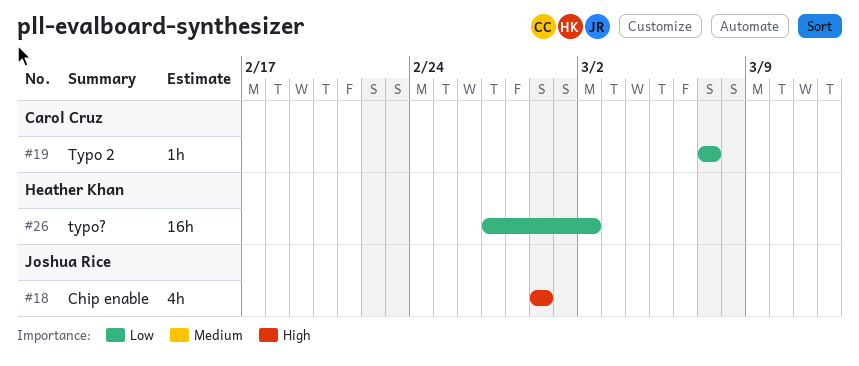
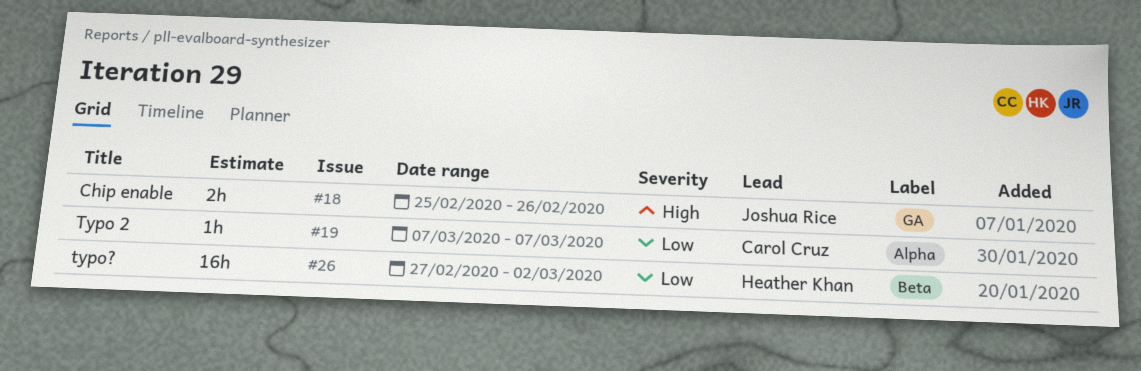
#18, estimate: 4h -> 2h
#18, start: Feb 29 -> Feb 25
#18, due: Feb 29 -> Feb 26

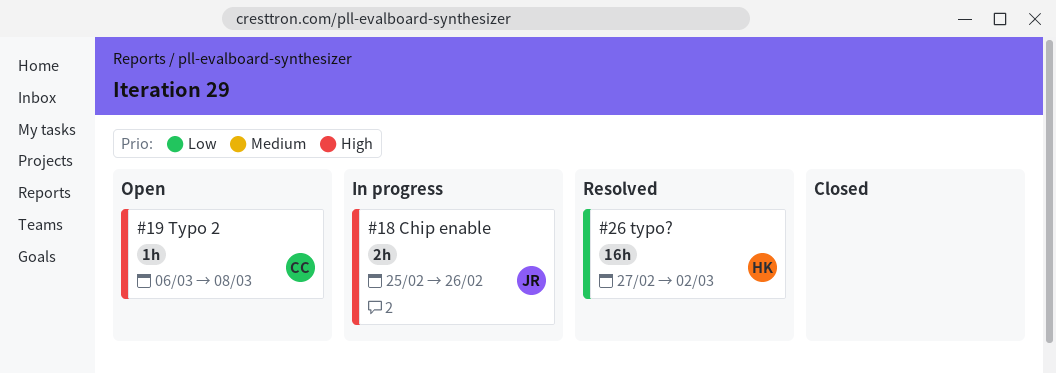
#19, priority: Low -> High
#19, start: Mar 7 -> Mar 6
#19, due: Mar 7 -> Mar 8

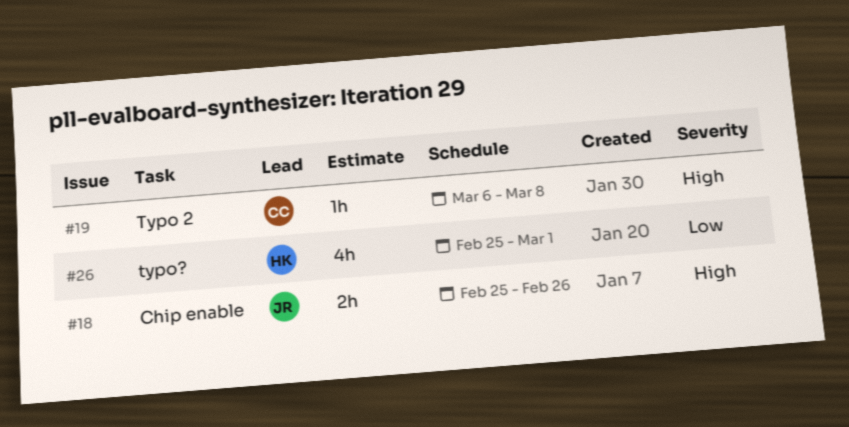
#26, estimate: 16h -> 4h
#26, start: Feb 27 -> Feb 25
#26, due: Mar 2 -> Mar 1

